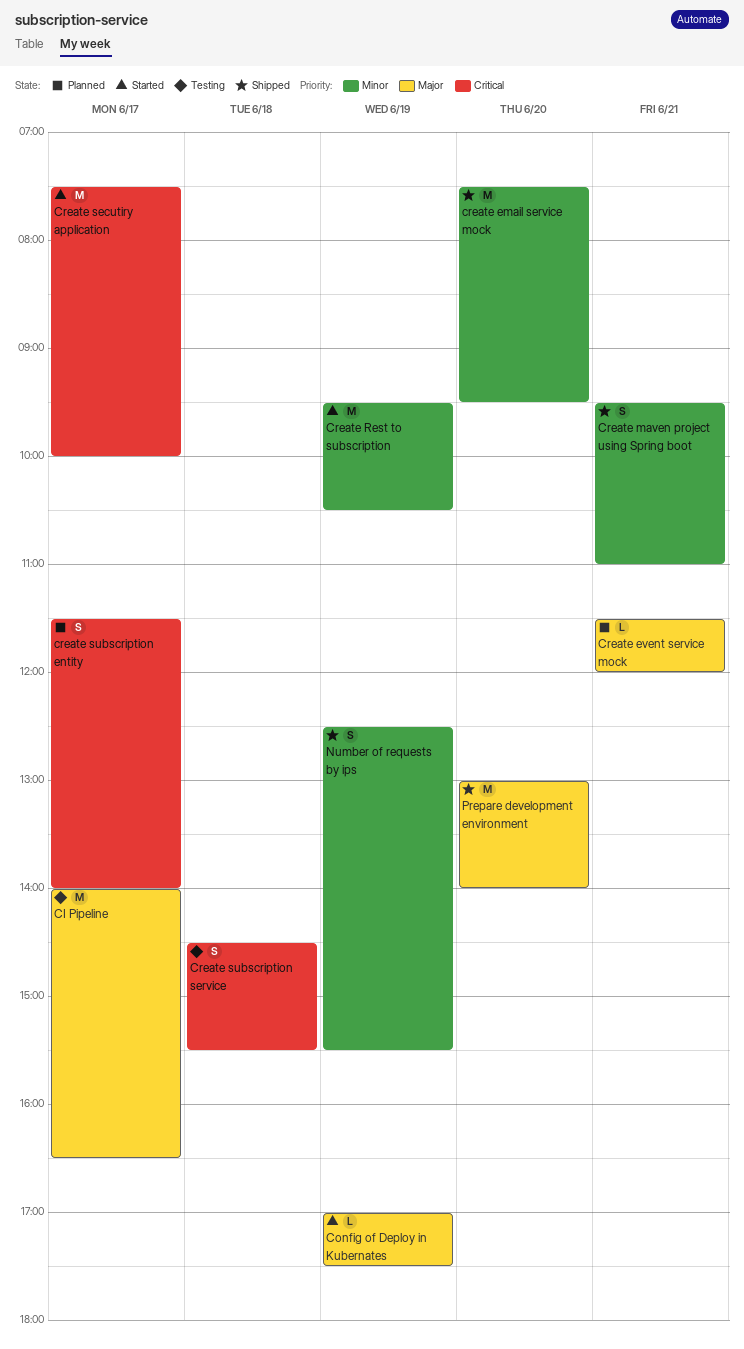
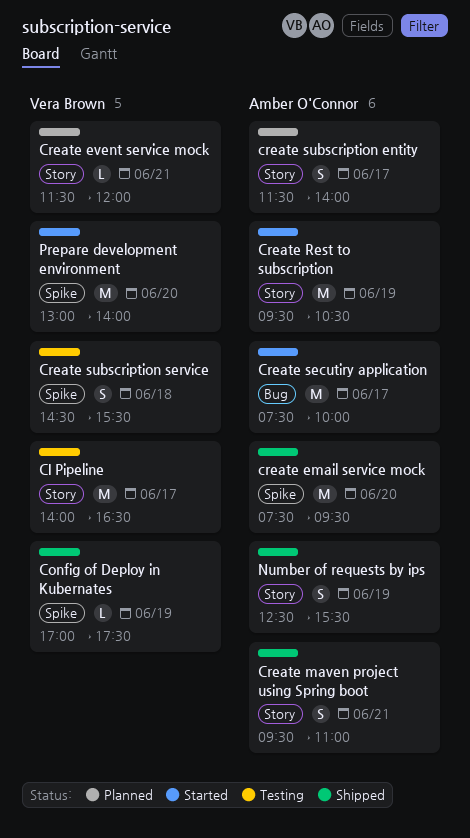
Config of Deploy in Kubernates, status: Started -> Shipped
Prepare development environment, status: Shipped -> Started

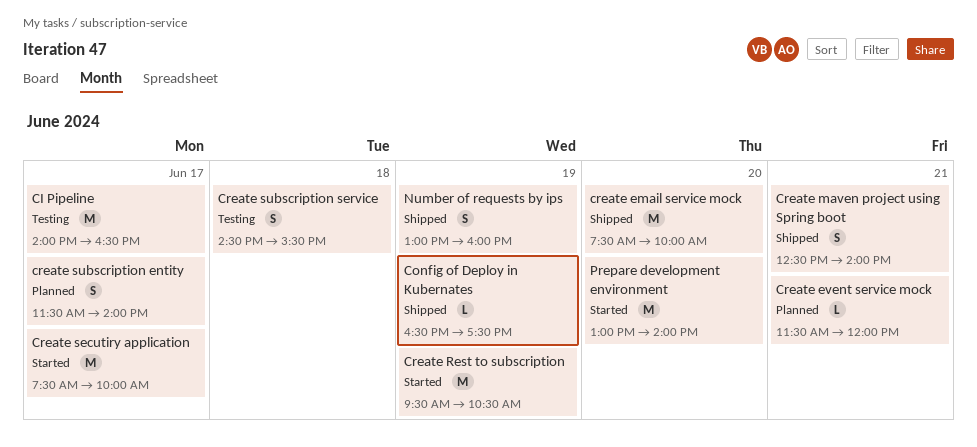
Config of Deploy in Kubernates, begins: 17:00 -> 16:30
create email service mock, ends: 09:30 -> 10:00
Create maven project using Spring boot, begins: 09:30 -> 12:30
Create maven project using Spring boot, ends: 11:00 -> 14:00
Number of requests by ips, begins: 12:30 -> 13:00
Number of requests by ips, ends: 15:30 -> 16:00

